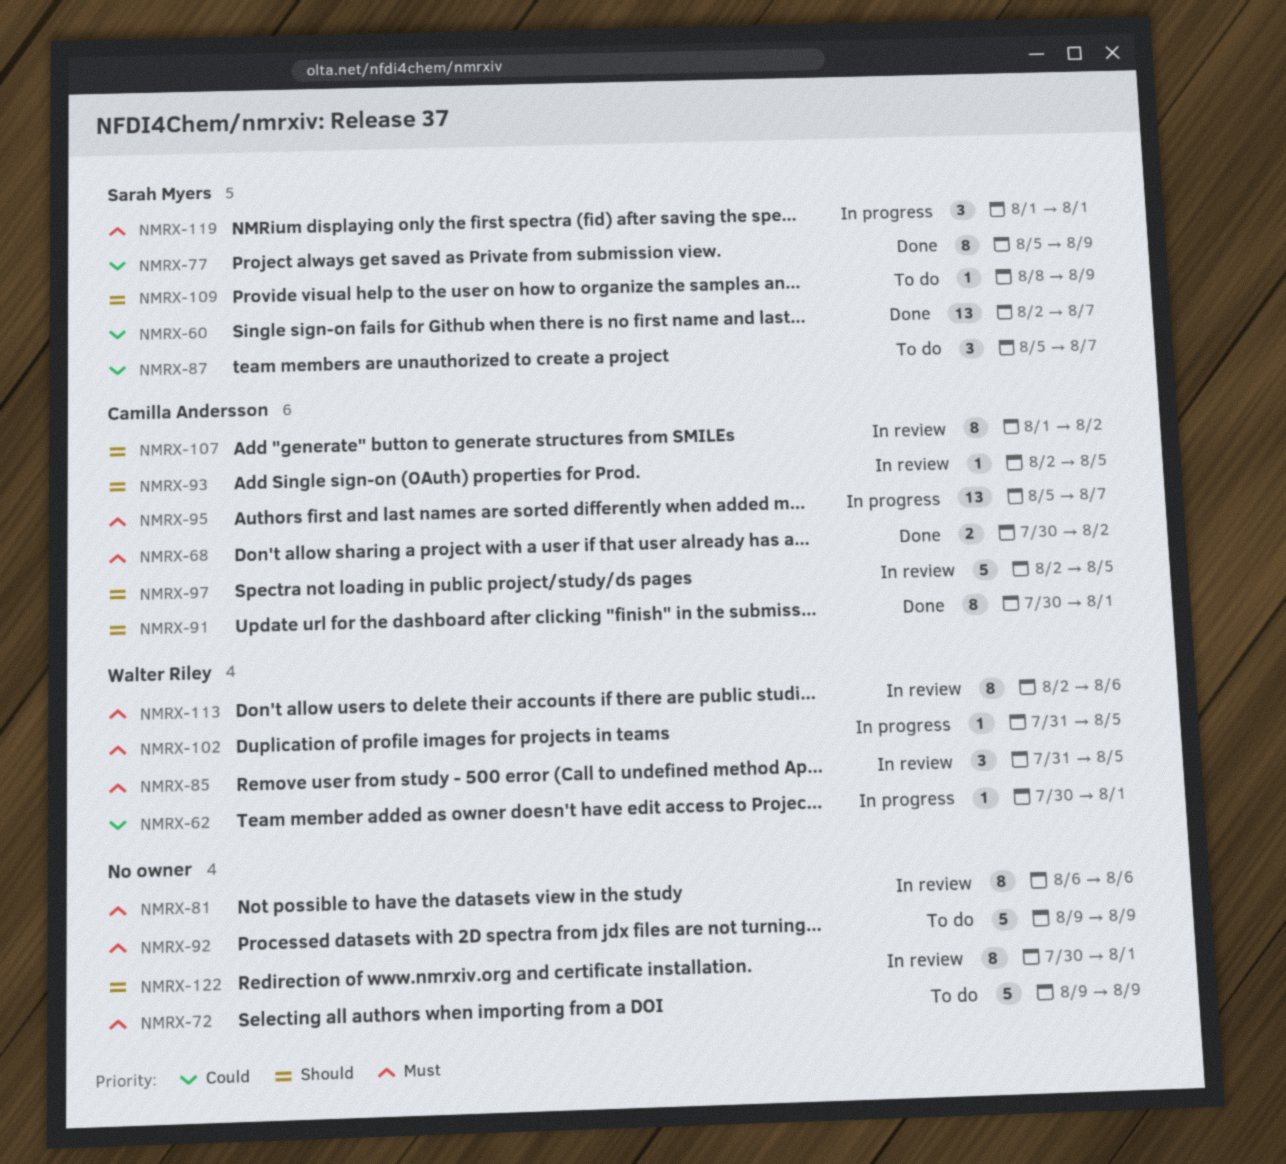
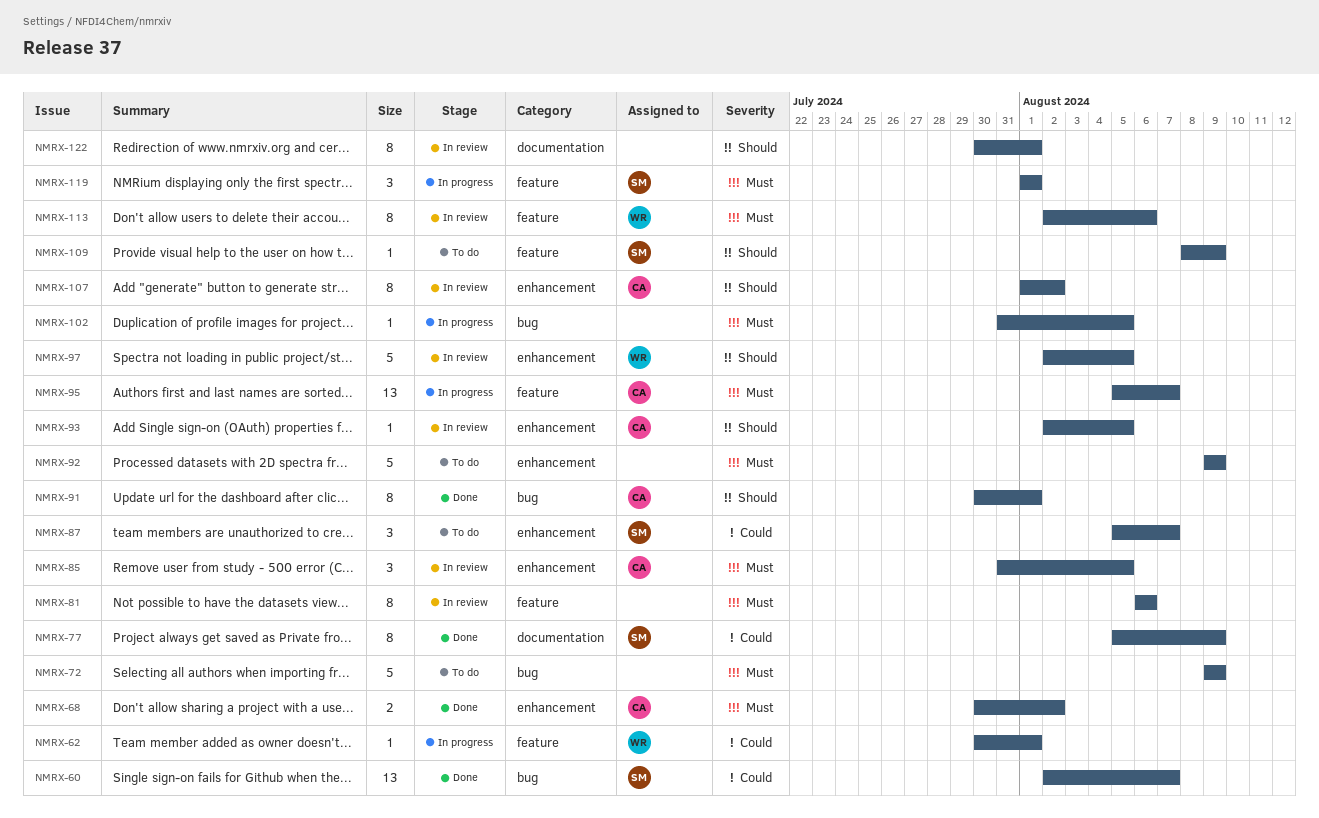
NMRX-85, owner: Walter Riley -> Camilla Andersson
NMRX-97, owner: Camilla Andersson -> Walter Riley
NMRX-102, owner: Walter Riley -> none

